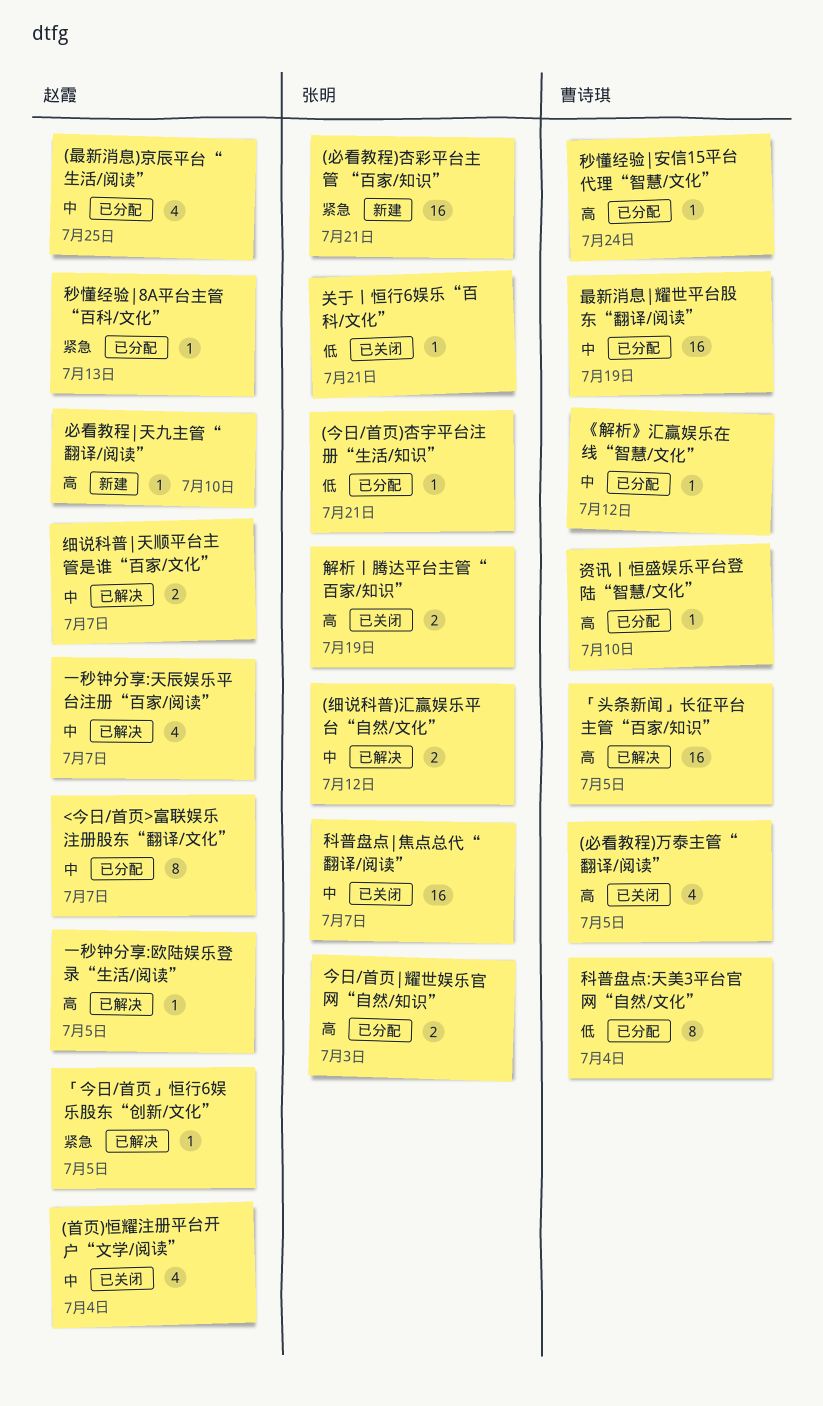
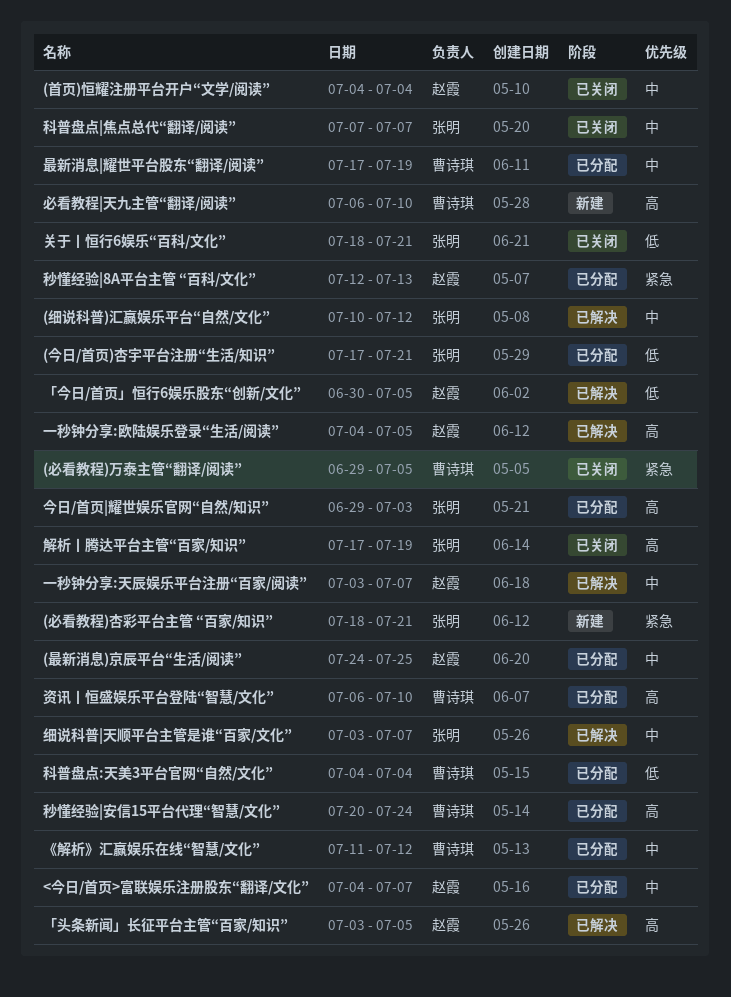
(必看教程)万泰主管“翻译/阅读”, priority: 高 -> 紧急
「今日/首页」恒行6娱乐股东“创新/文化”, priority: 紧急 -> 低
「头条新闻」长征平台主管“百家/知识”, owner: 曹诗琪 -> 赵霞
必看教程|天九主管“翻译/阅读”, owner: 赵霞 -> 曹诗琪
细说科普|天顺平台主管是谁“百家/文化”, owner: 赵霞 -> 张明

